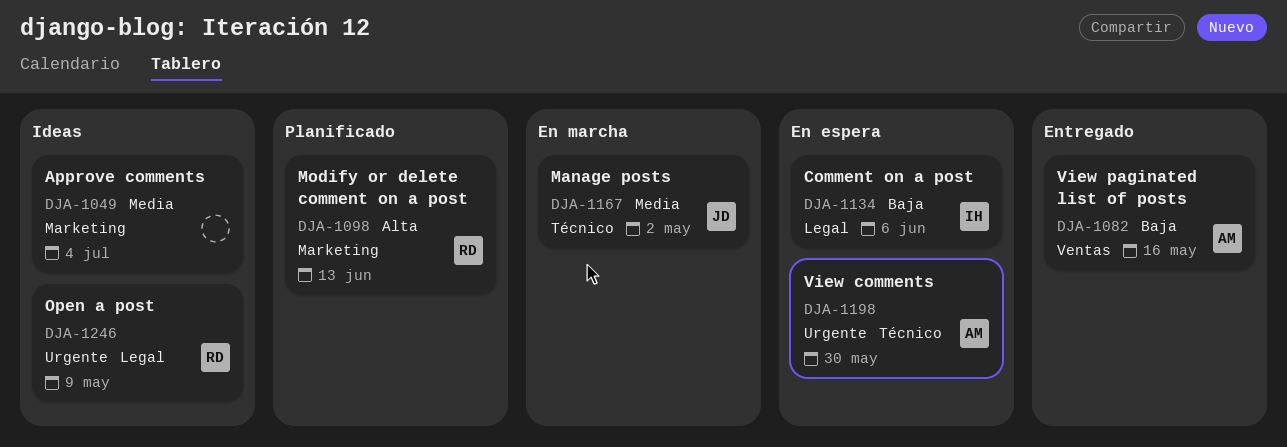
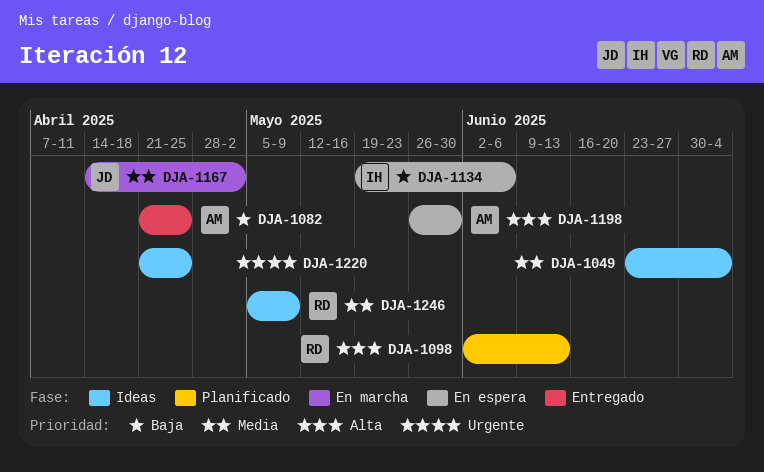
DJA-1082, due: May 16 -> Apr 25
DJA-1198, priority: Urgente -> Alta
DJA-1220: none -> present
DJA-1246, priority: Urgente -> Media

